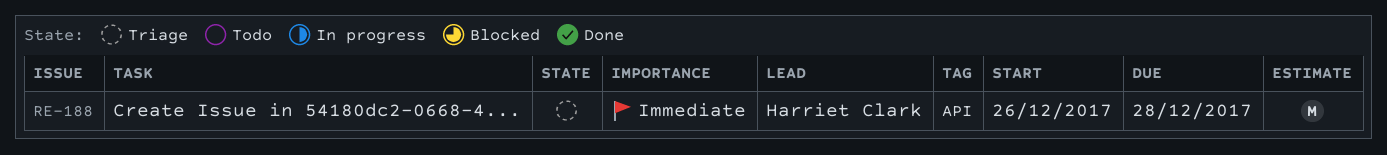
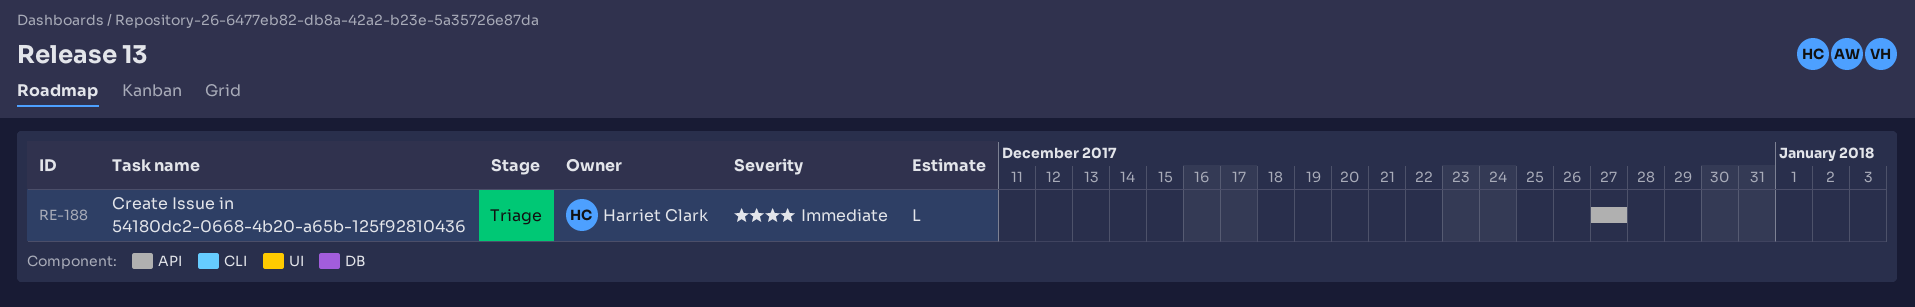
RE-188, estimate: M -> L
RE-188, start: Dec 26 -> Dec 27
RE-188, due: Dec 28 -> Dec 27

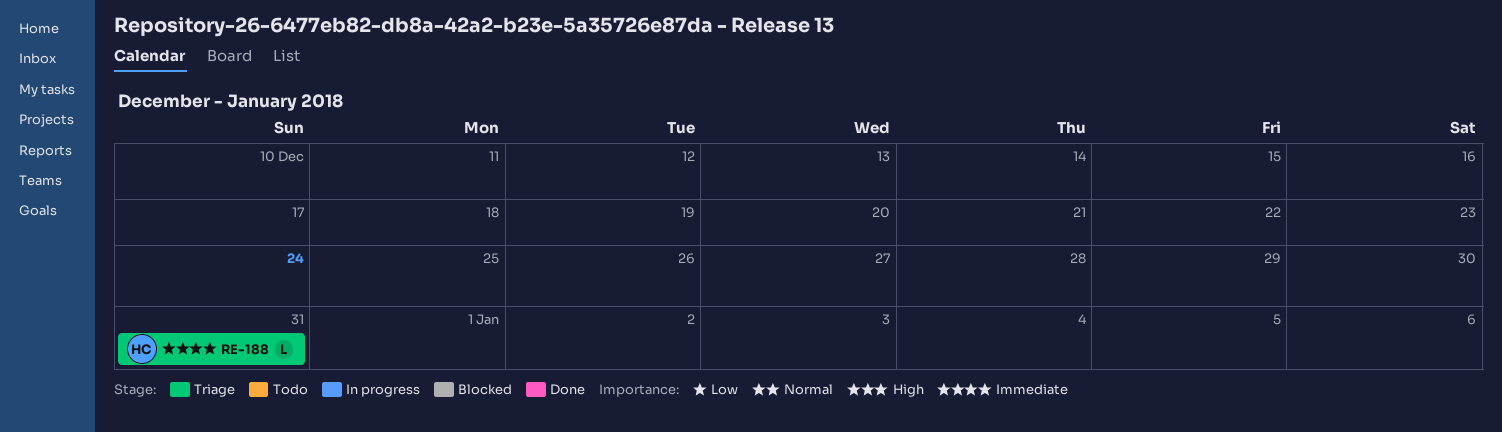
RE-188, start: Dec 27 -> Dec 31
RE-188, due: Dec 27 -> Dec 31

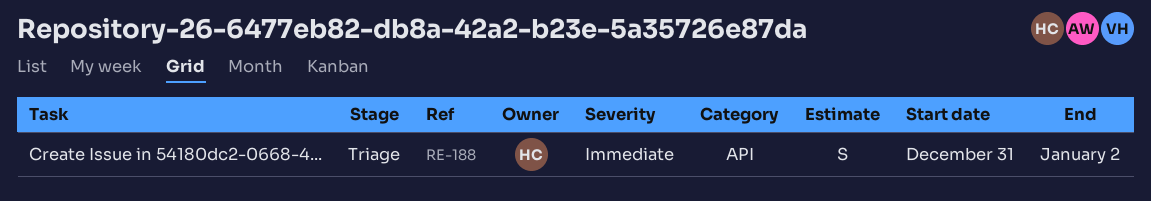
RE-188, estimate: L -> S
RE-188, due: Dec 31 -> Jan 2

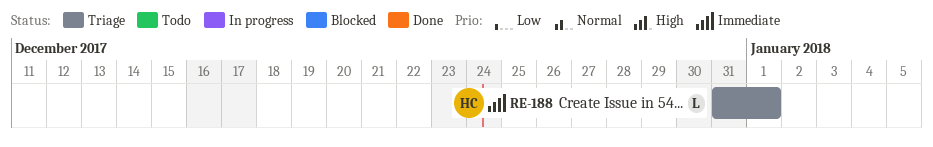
RE-188, estimate: S -> L
RE-188, due: Jan 2 -> Jan 1

